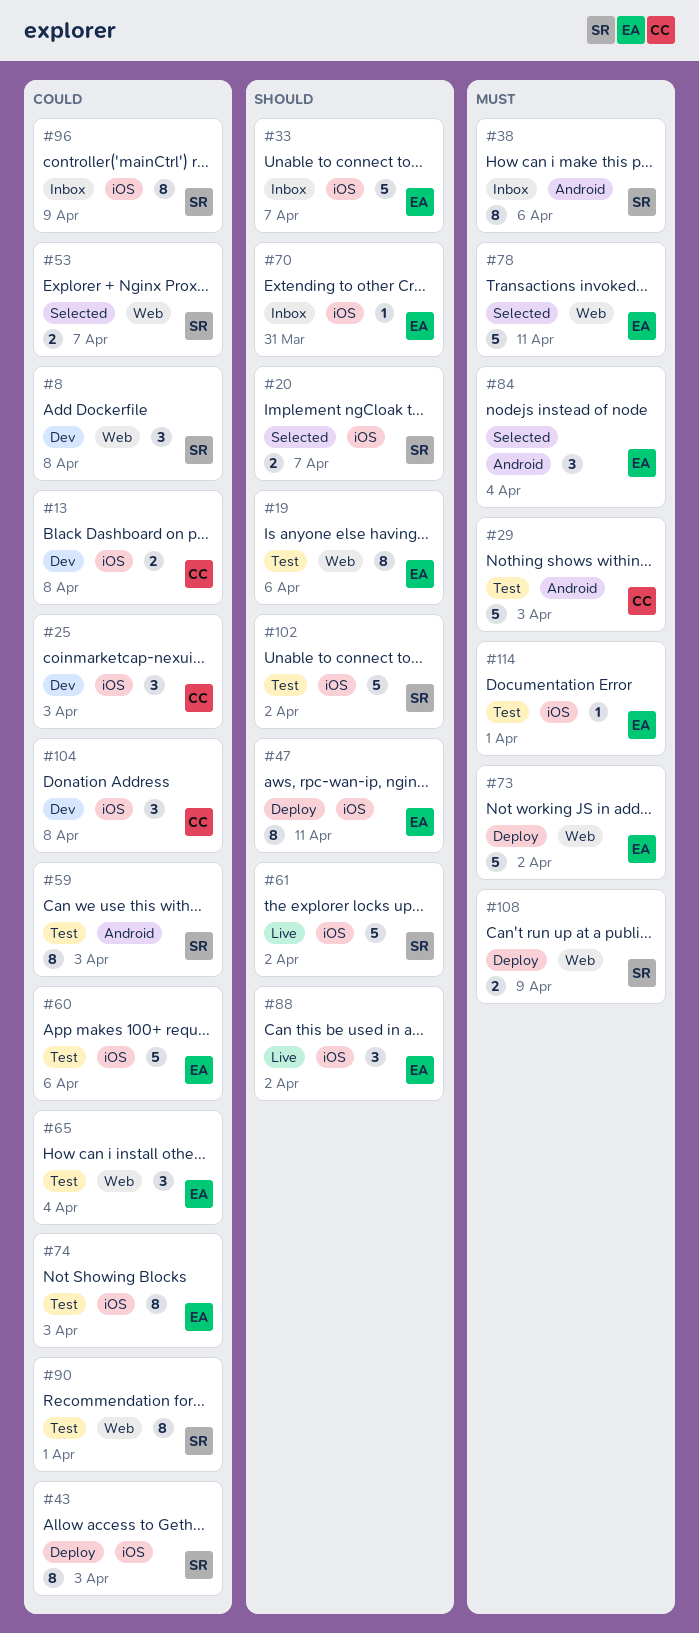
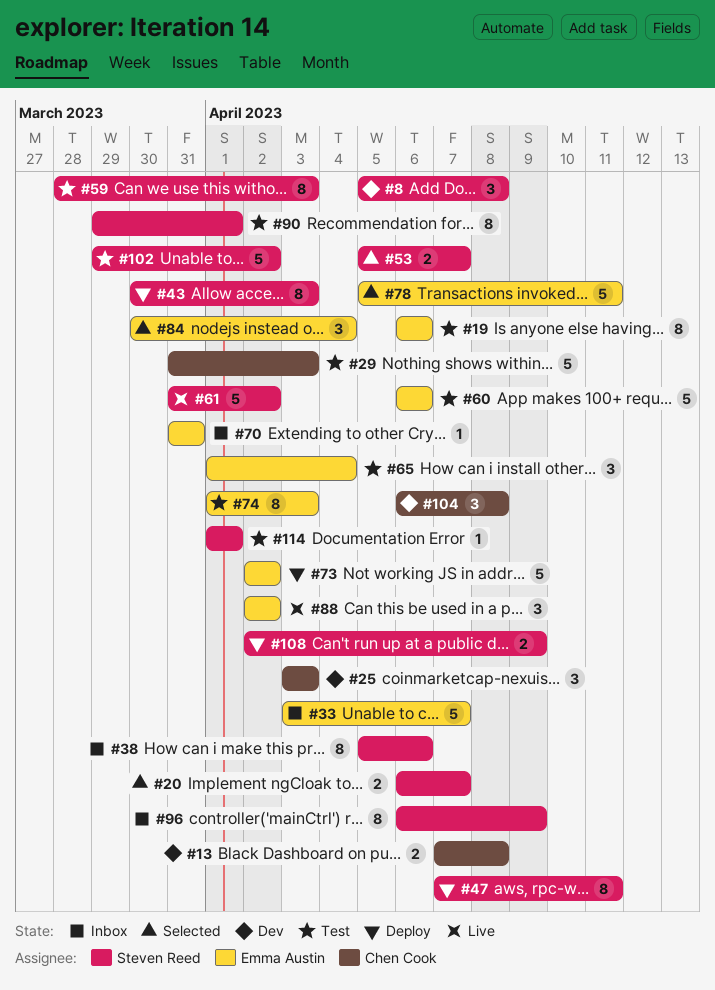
#47, owner: Emma Austin -> Steven Reed
#114, owner: Emma Austin -> Steven Reed

